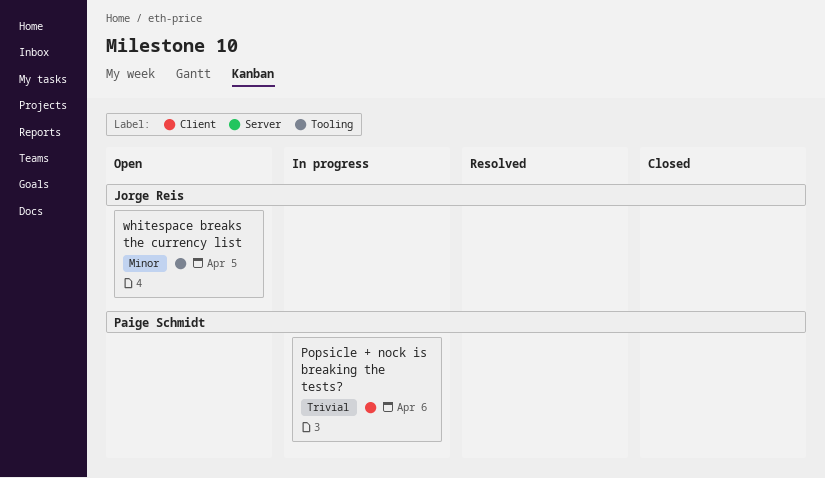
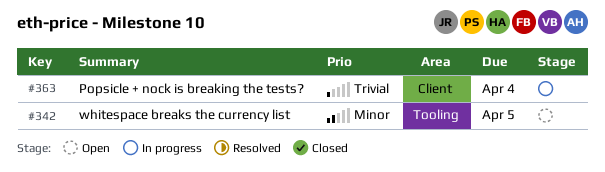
Popsicle + nock is breaking the tests?, due: Apr 6 -> Apr 4

